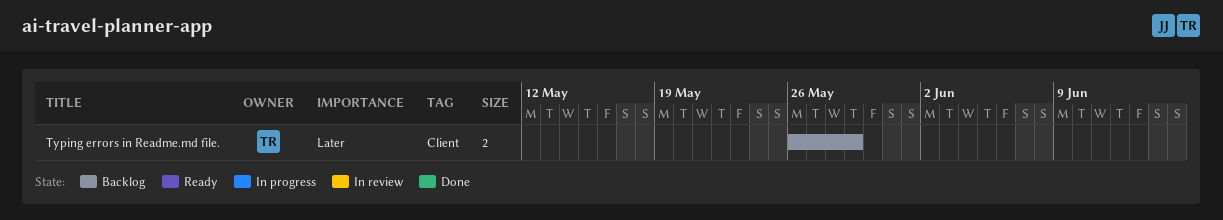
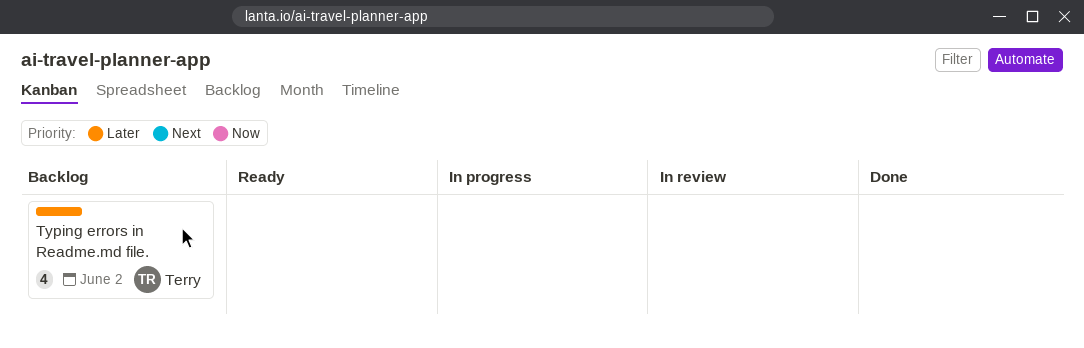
Typing errors in Readme.md file., estimate: 2 -> 4
Typing errors in Readme.md file., due: May 29 -> Jun 2

